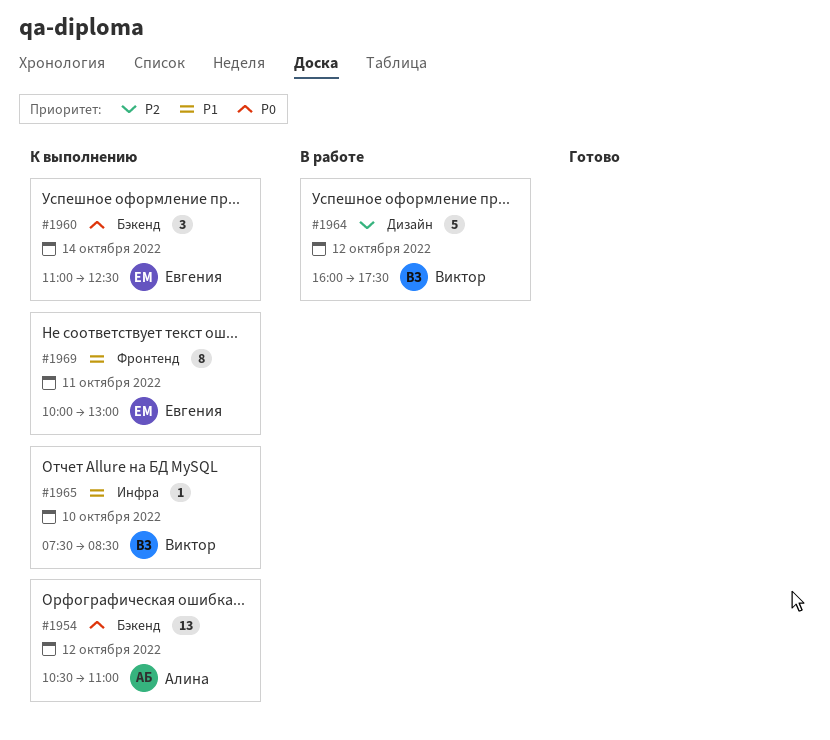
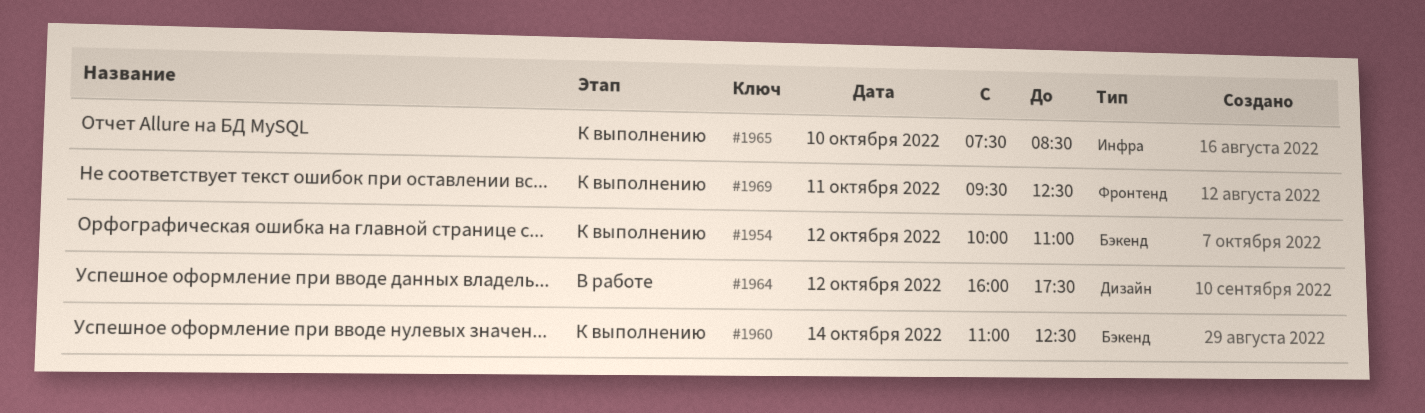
#1954, begins: 10:30 -> 10:00
#1969, begins: 10:00 -> 09:30
#1969, ends: 13:00 -> 12:30

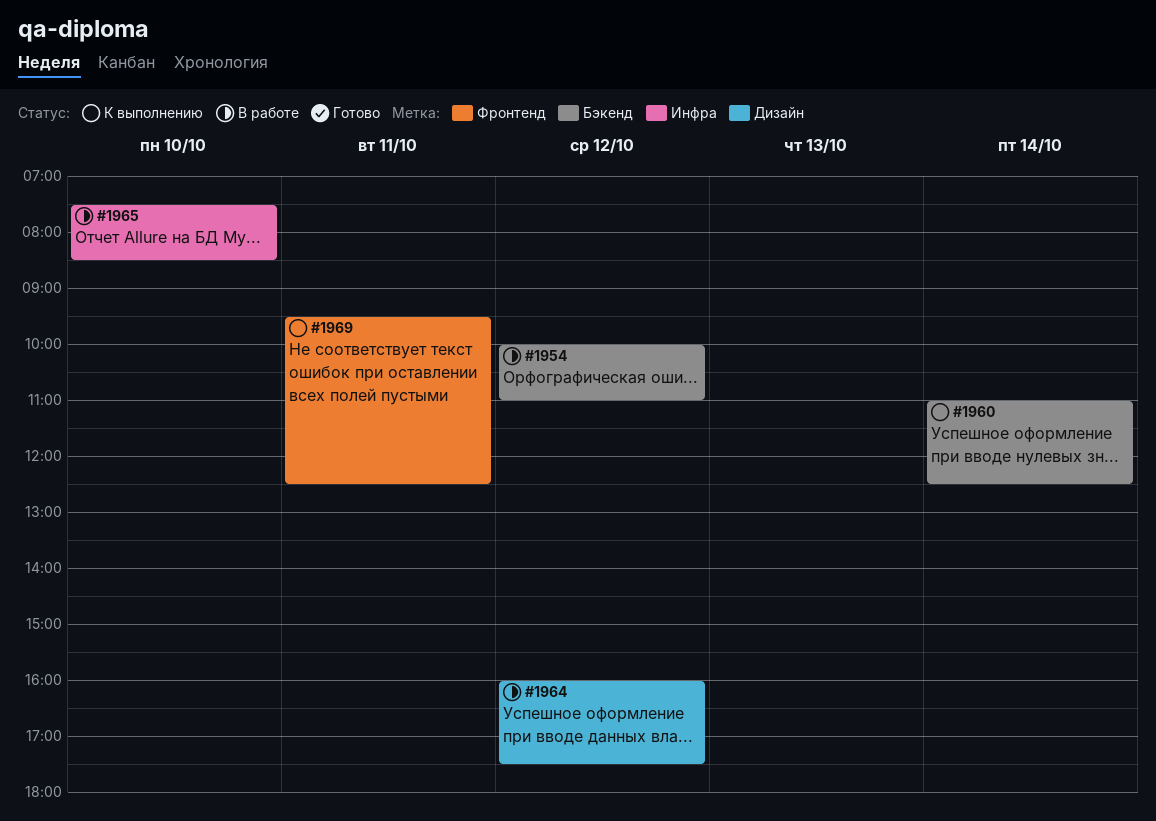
#1954, status: К выполнению -> В работе
#1965, status: К выполнению -> В работе

